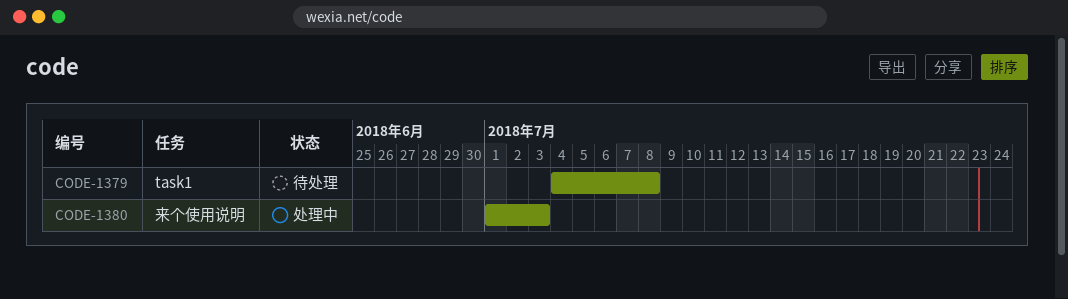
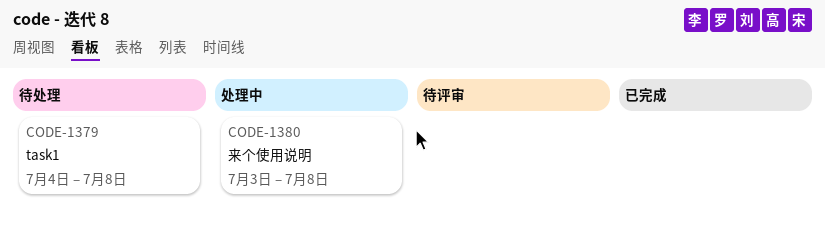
CODE-1380, start: Jul 1 -> Jul 3
CODE-1380, due: Jul 3 -> Jul 8

